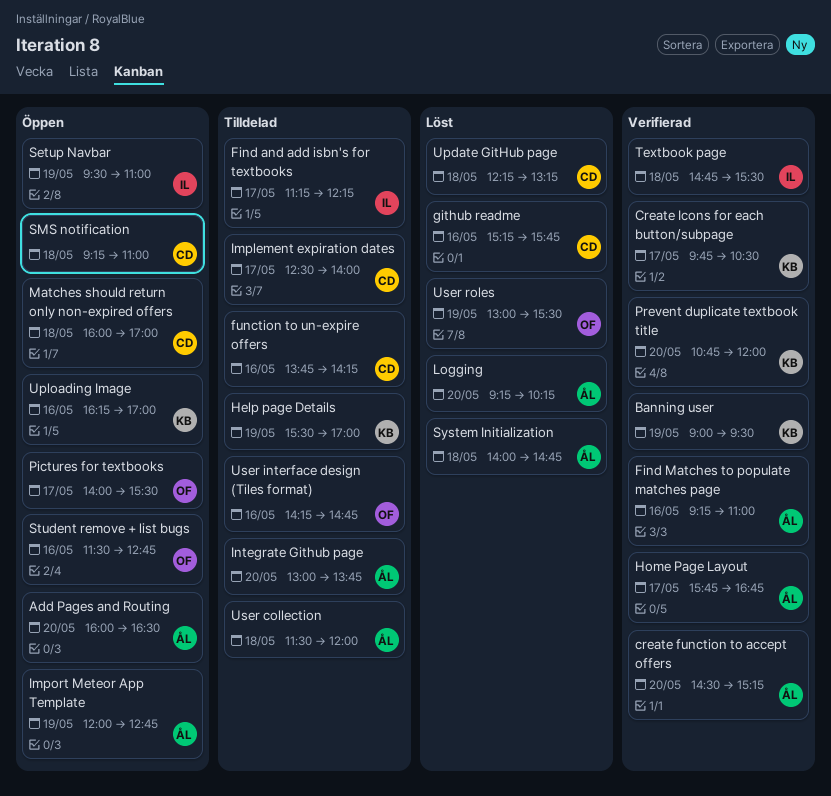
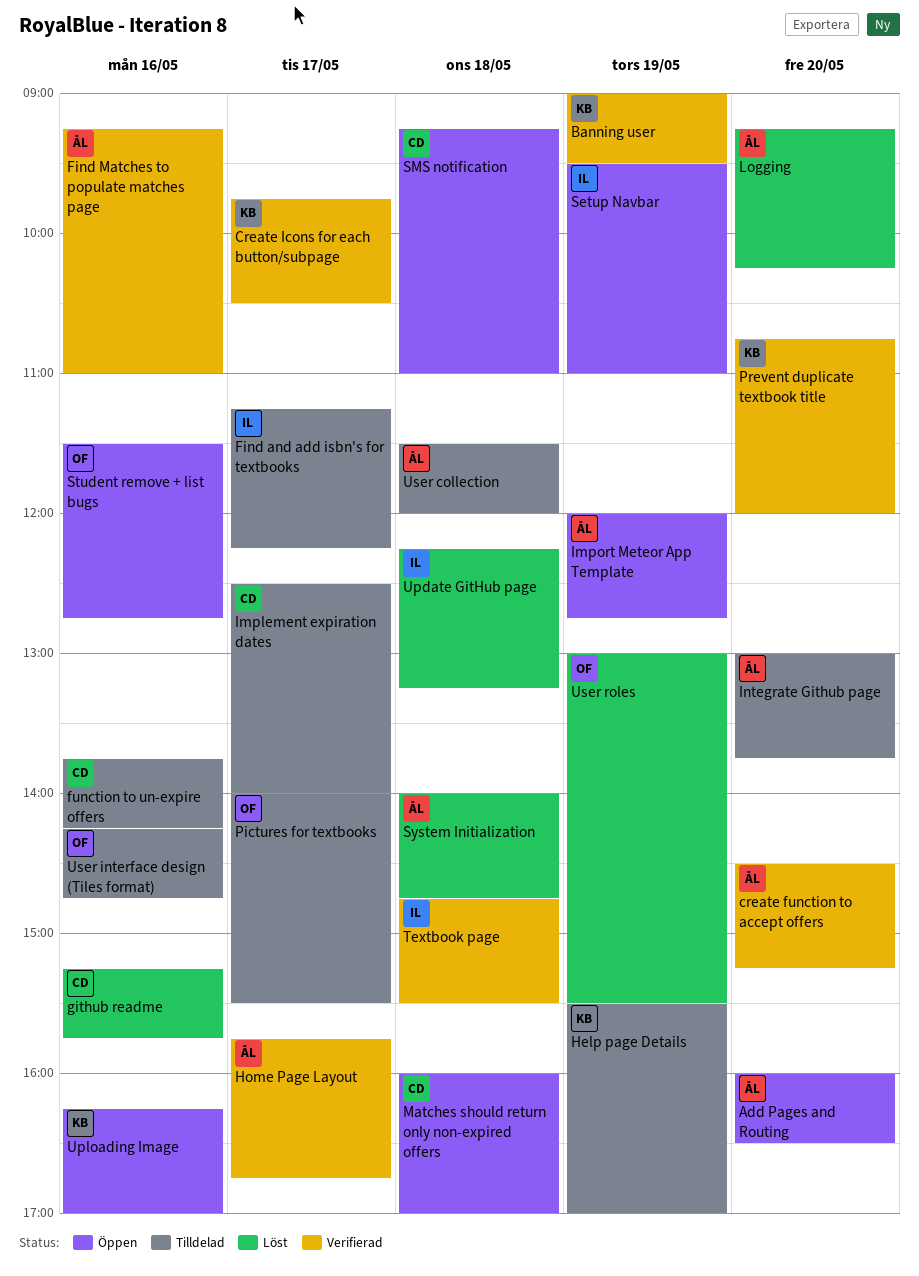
Pictures for textbooks, status: Öppen -> Tilldelad
Update GitHub page, owner: CD -> IL

